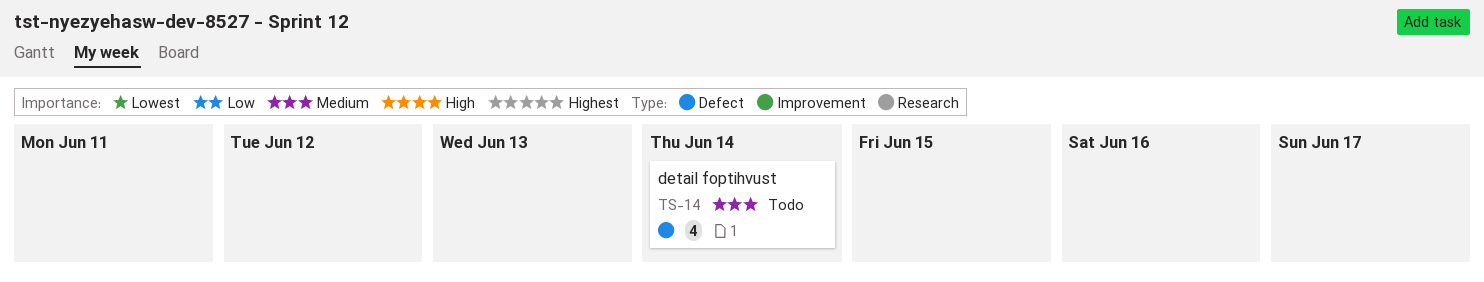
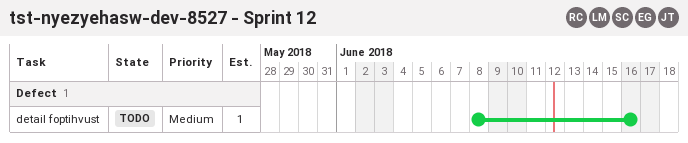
detail foptihvust, estimate: 4 -> 1
detail foptihvust, due: Jun 14 -> Jun 16

